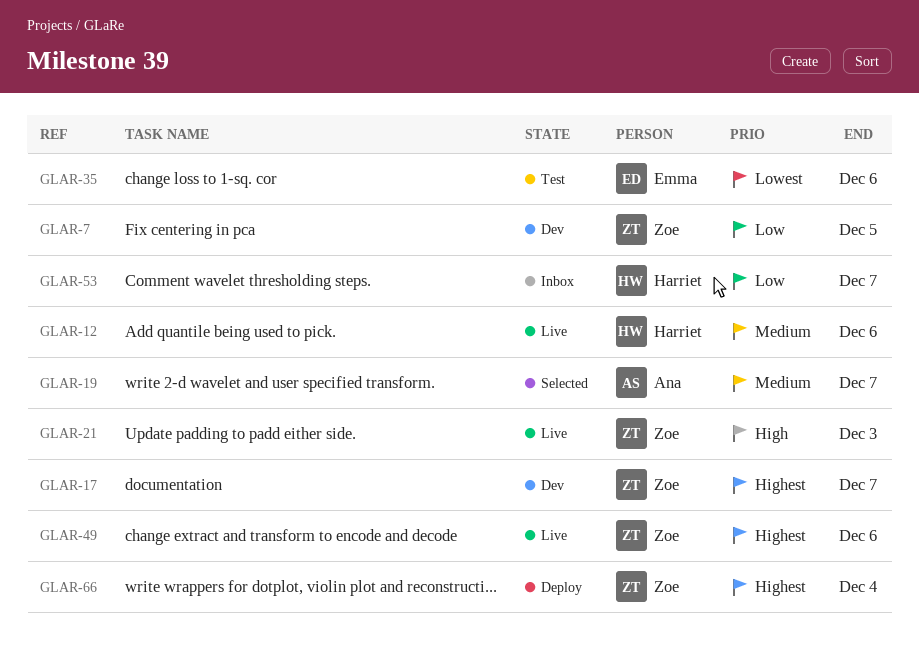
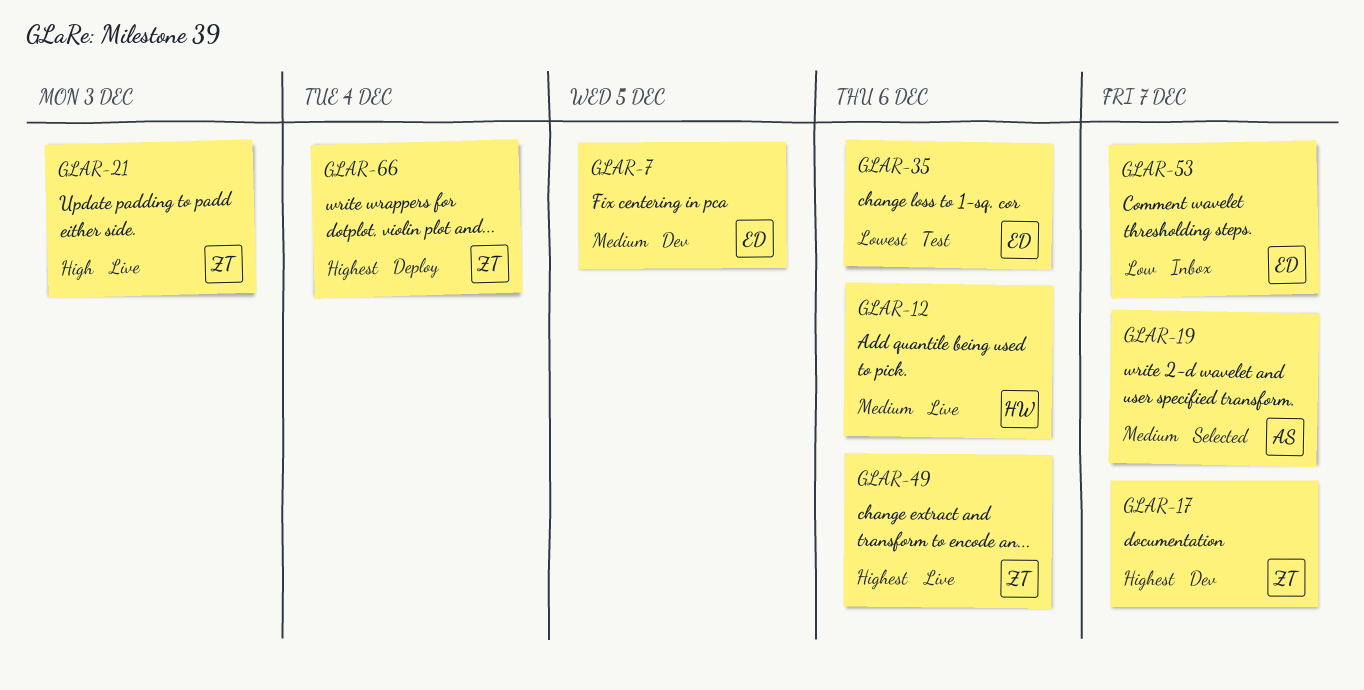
GLAR-7, owner: Zoe -> Emma
GLAR-7, priority: Low -> Medium
GLAR-53, owner: Harriet -> Emma

